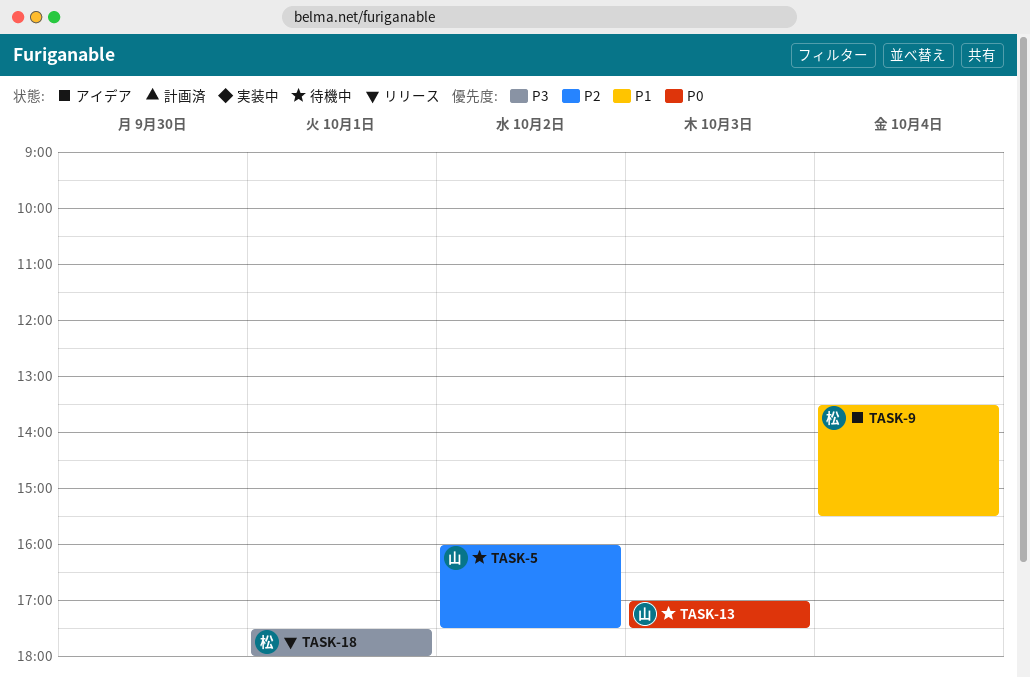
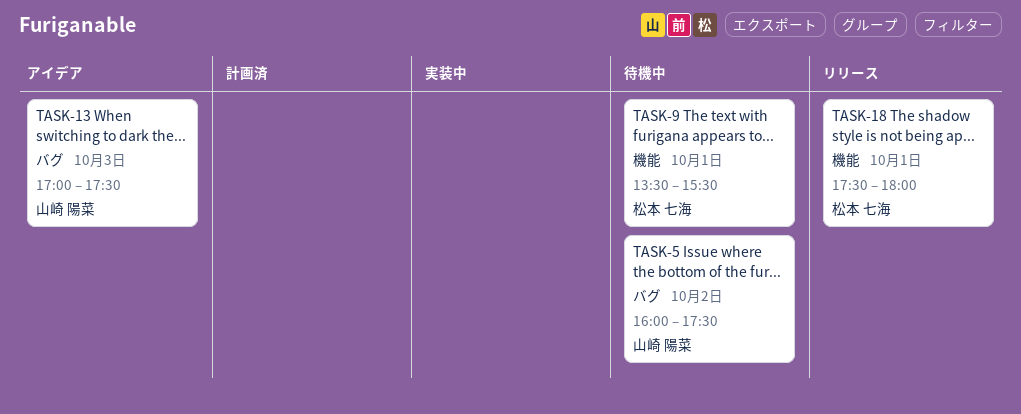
TASK-9, status: アイデア -> 待機中
TASK-9, day: Oct 4 -> Oct 1
TASK-13, status: 待機中 -> アイデア

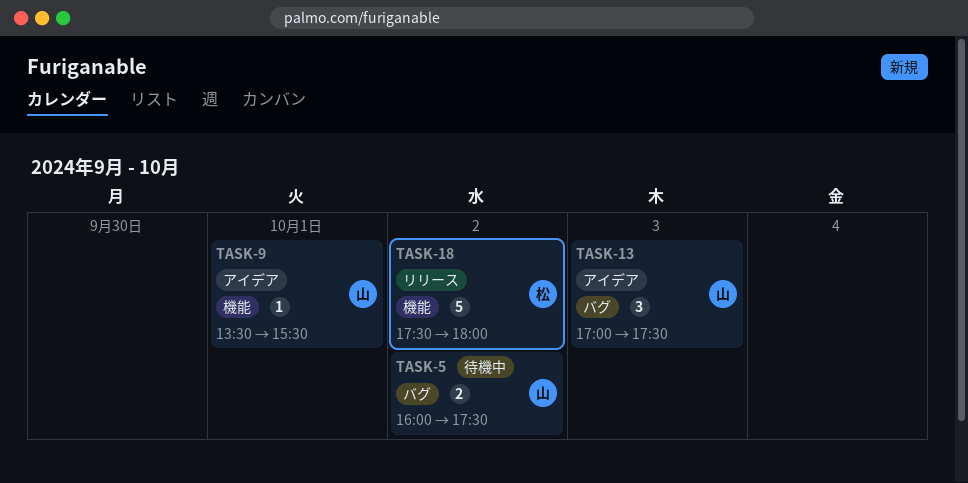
TASK-9, status: 待機中 -> アイデア
TASK-9, owner: 松本 七海 -> 山崎 陽菜
TASK-18, day: Oct 1 -> Oct 2

